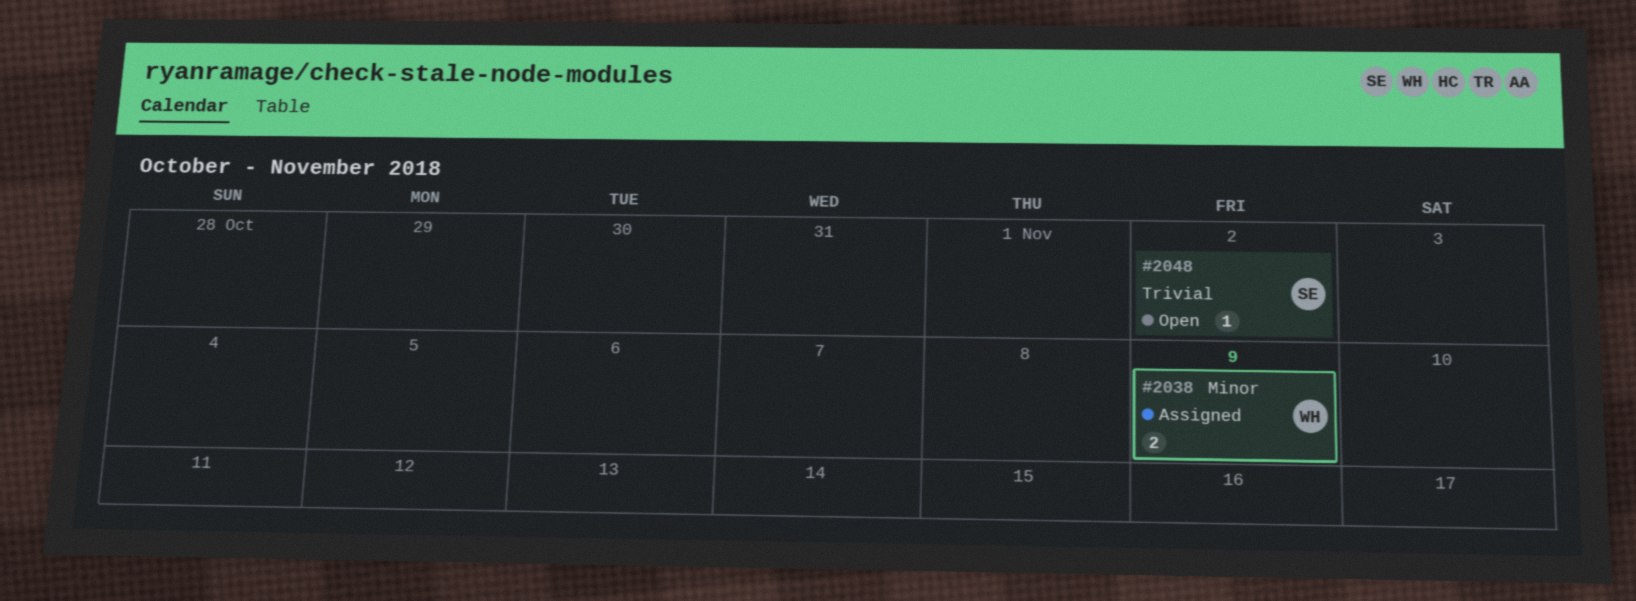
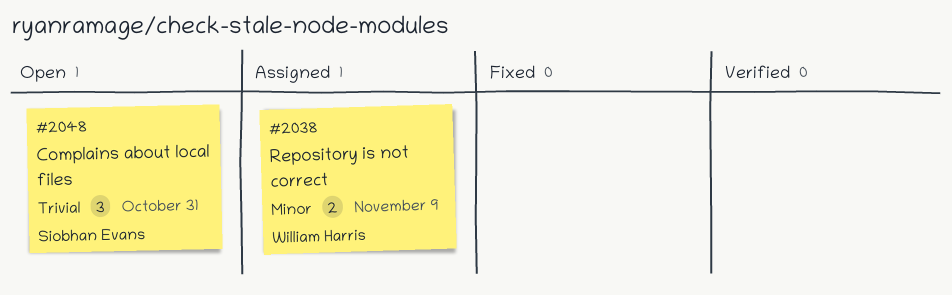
#2048, estimate: 1 -> 3
#2048, due: Nov 2 -> Oct 31

